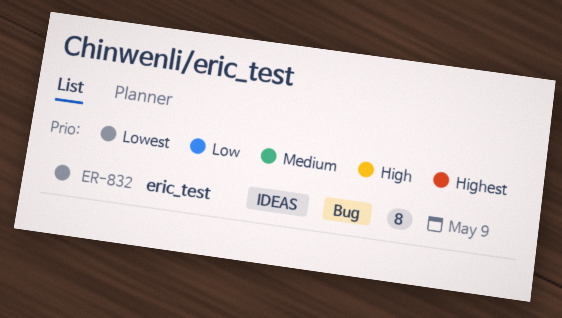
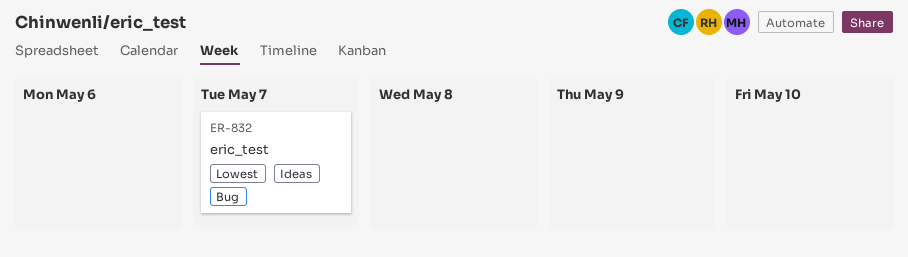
ER-832, due: May 9 -> May 7

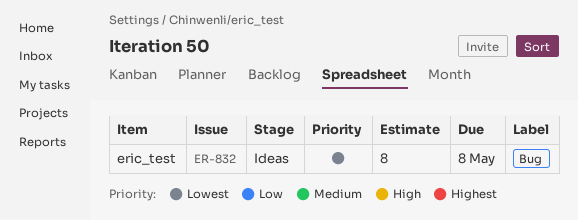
ER-832, due: May 7 -> May 8

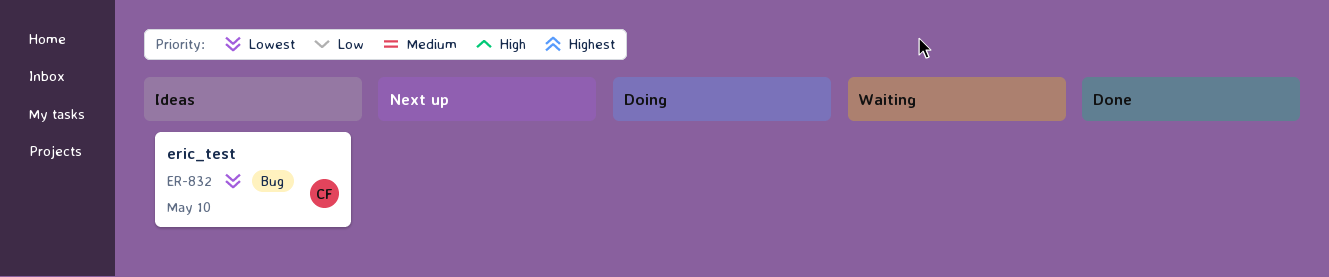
ER-832, due: May 8 -> May 10

